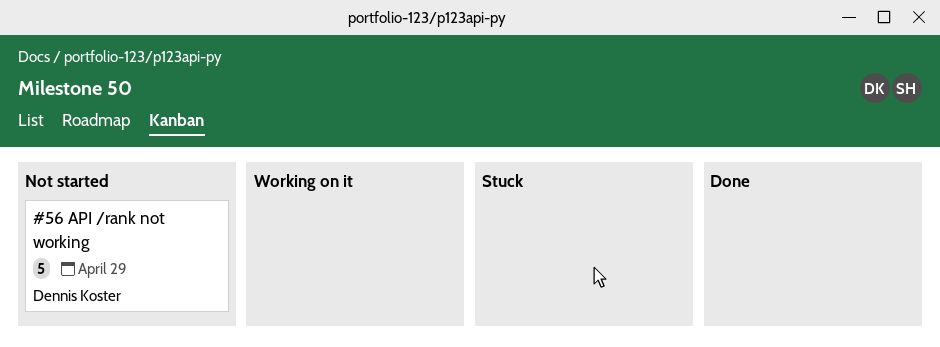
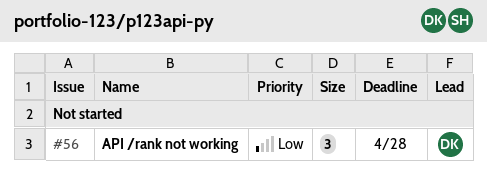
#56, estimate: 5 -> 3
#56, due: Apr 29 -> Apr 28

